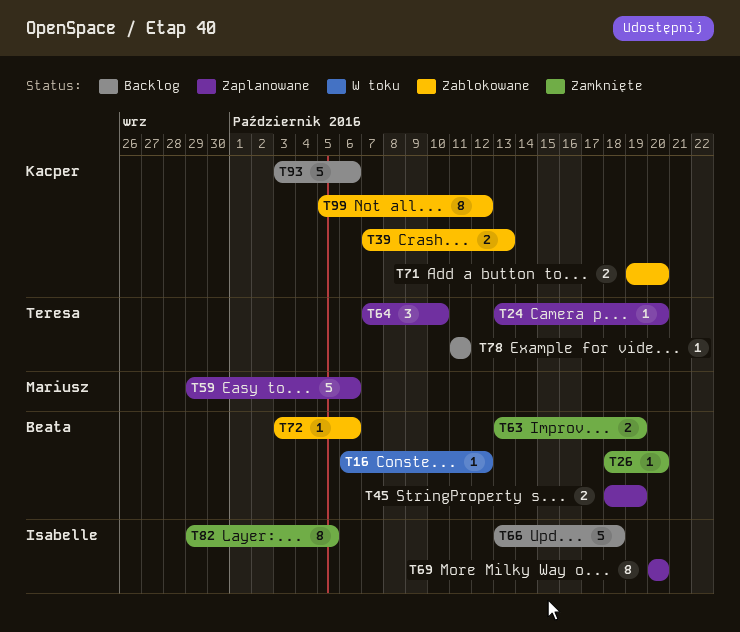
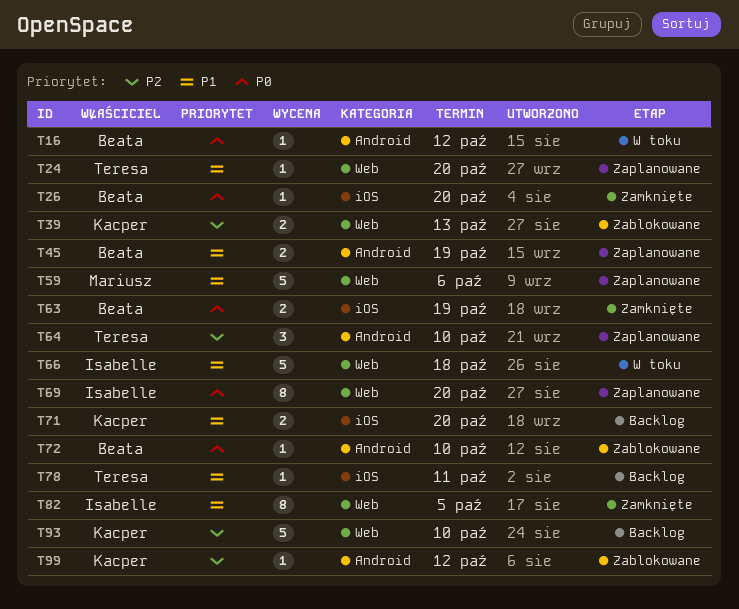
T66, status: Backlog -> W toku
T71, status: Zablokowane -> Backlog
T72, due: Oct 6 -> Oct 10
T93, due: Oct 6 -> Oct 10
T99, estimate: 8 -> 1

